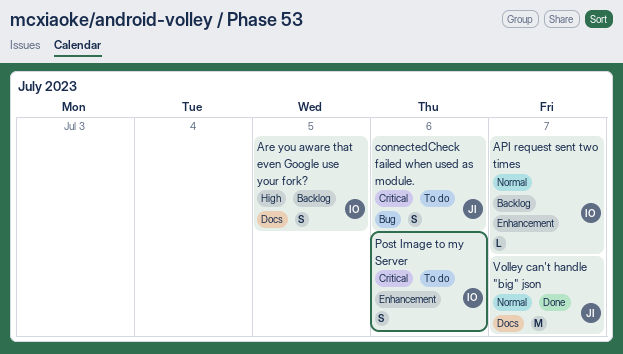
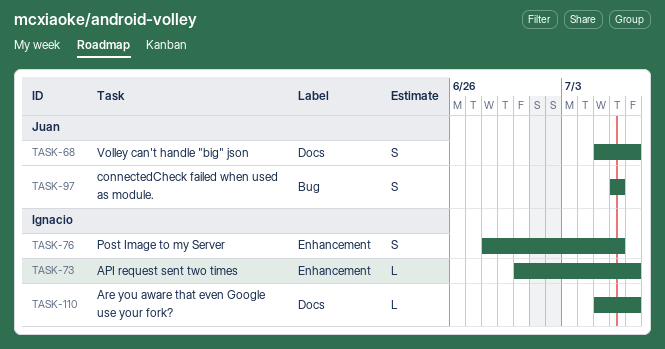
Are you aware that even Google use your fork?, estimate: S -> L
Are you aware that even Google use your fork?, due: Jul 5 -> Jul 7
Volley can't handle "big" json, estimate: M -> S

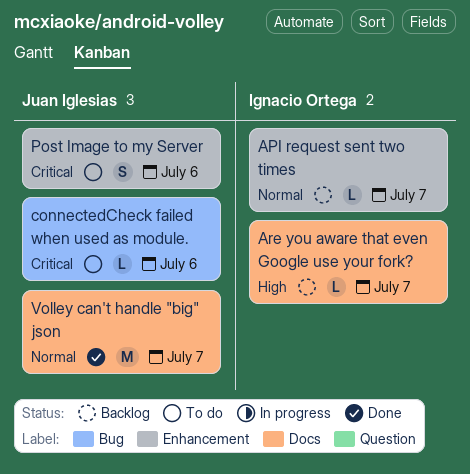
connectedCheck failed when used as module., estimate: S -> L
Post Image to my Server, owner: Ignacio Ortega -> Juan Iglesias
Volley can't handle "big" json, estimate: S -> M

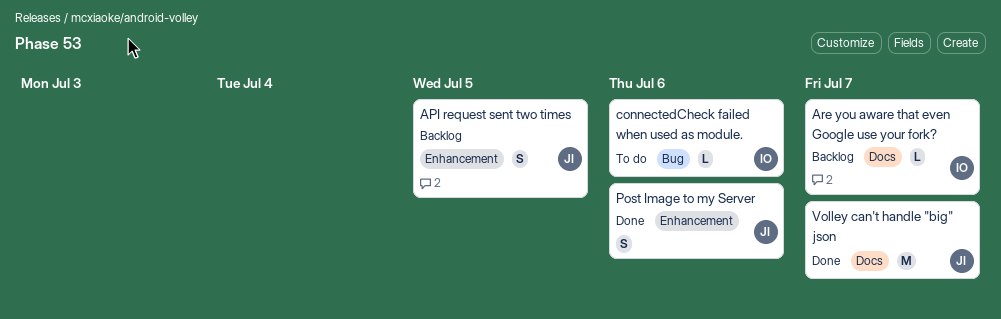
API request sent two times, owner: Ignacio Ortega -> Juan Iglesias
API request sent two times, estimate: L -> S
API request sent two times, due: Jul 7 -> Jul 5
connectedCheck failed when used as module., owner: Juan Iglesias -> Ignacio Ortega
Post Image to my Server, status: To do -> Done

